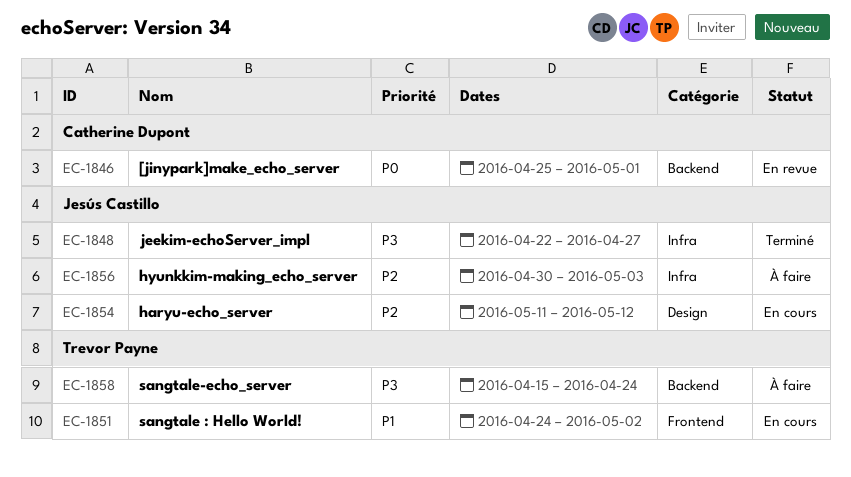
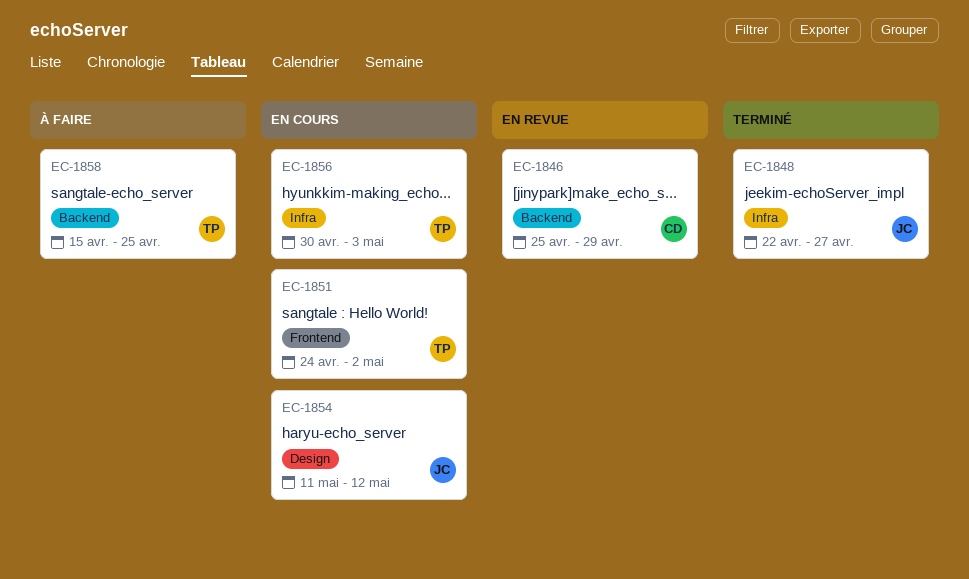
EC-1846, due: May 1 -> Apr 29
EC-1856, status: À faire -> En cours
EC-1856, owner: Jesús Castillo -> Trevor Payne
EC-1858, due: Apr 24 -> Apr 25

